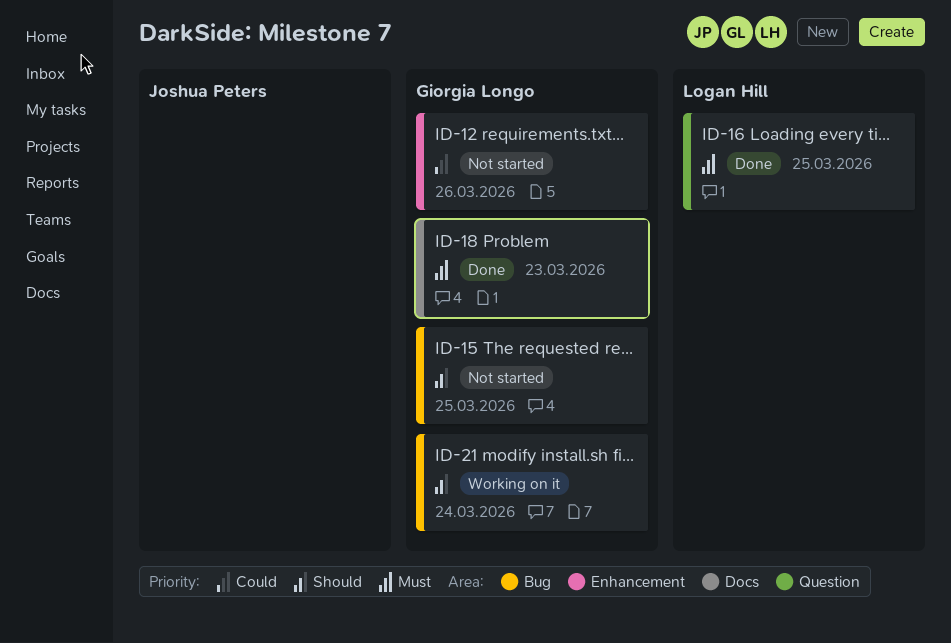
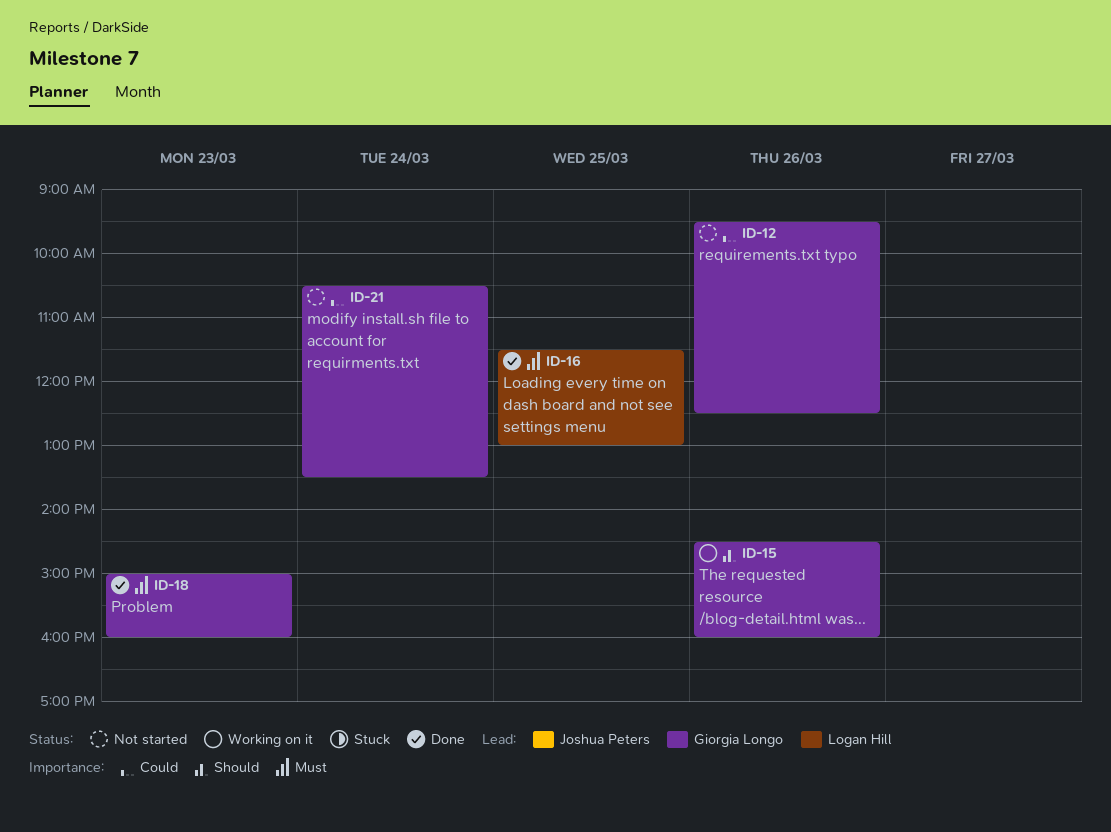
ID-15, status: Not started -> Working on it
ID-15, day: Mar 25 -> Mar 26
ID-21, status: Working on it -> Not started
ID-21, priority: Should -> Could

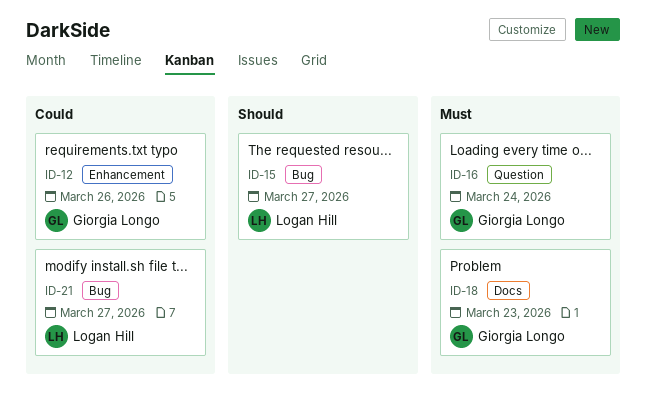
ID-15, owner: Giorgia Longo -> Logan Hill
ID-15, day: Mar 26 -> Mar 27
ID-16, owner: Logan Hill -> Giorgia Longo
ID-16, day: Mar 25 -> Mar 24
ID-21, owner: Giorgia Longo -> Logan Hill
ID-21, day: Mar 24 -> Mar 27

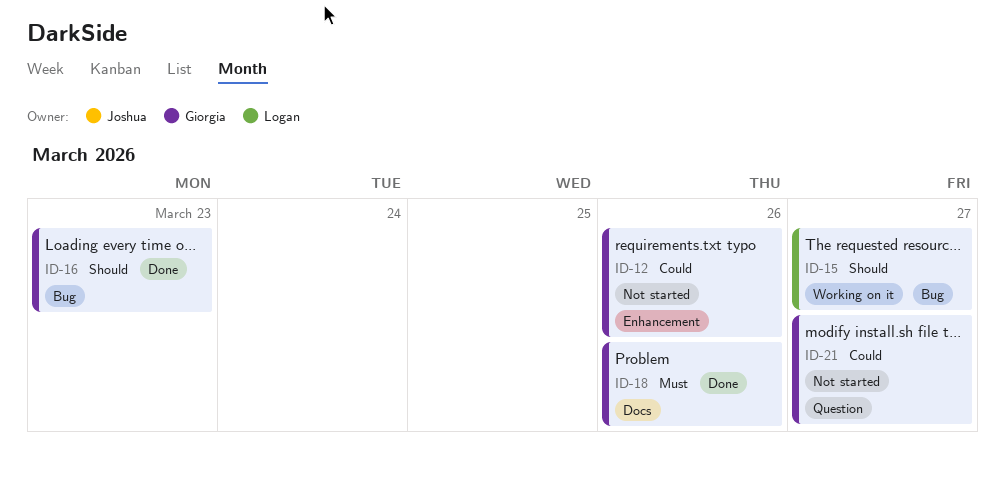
ID-16, priority: Must -> Should
ID-16, label: Question -> Bug
ID-16, day: Mar 24 -> Mar 23
ID-18, day: Mar 23 -> Mar 26
ID-21, owner: Logan Hill -> Giorgia Longo
ID-21, label: Bug -> Question

